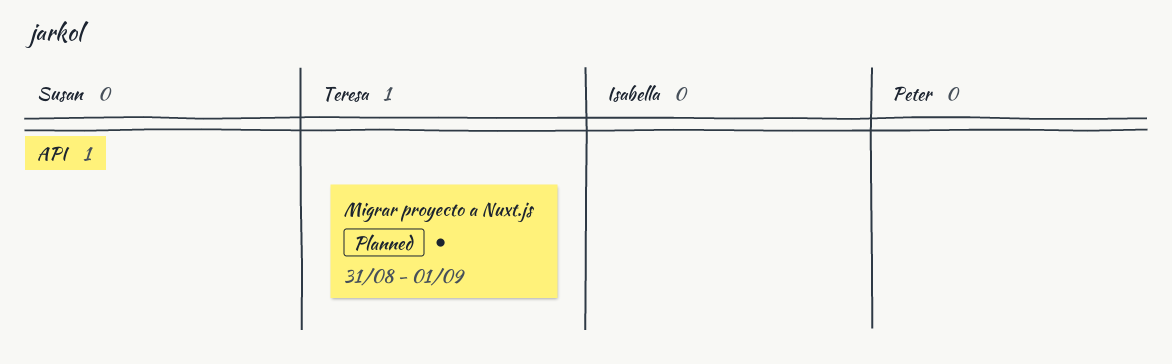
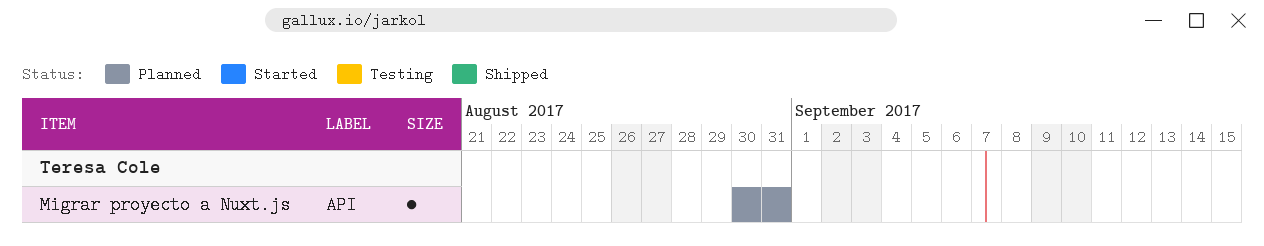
Migrar proyecto a Nuxt.js, start: Aug 31 -> Aug 30
Migrar proyecto a Nuxt.js, due: Sep 1 -> Aug 31

